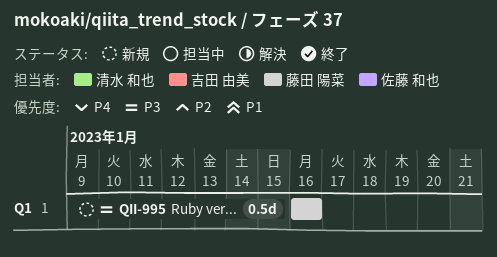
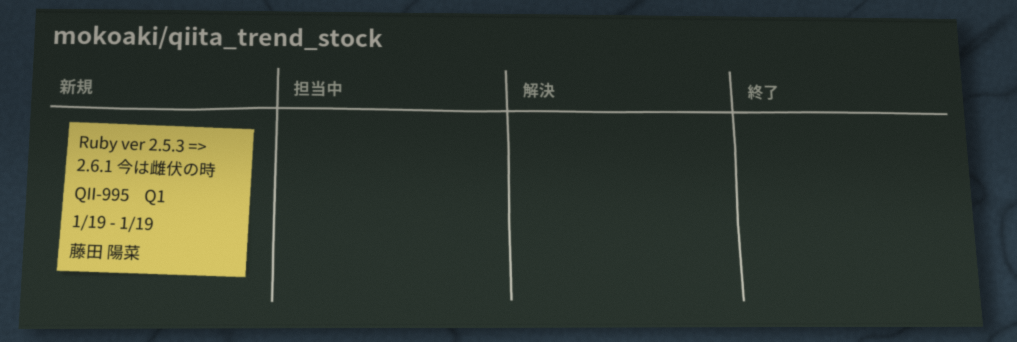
QII-995, start: Jan 16 -> Jan 19
QII-995, due: Jan 16 -> Jan 19

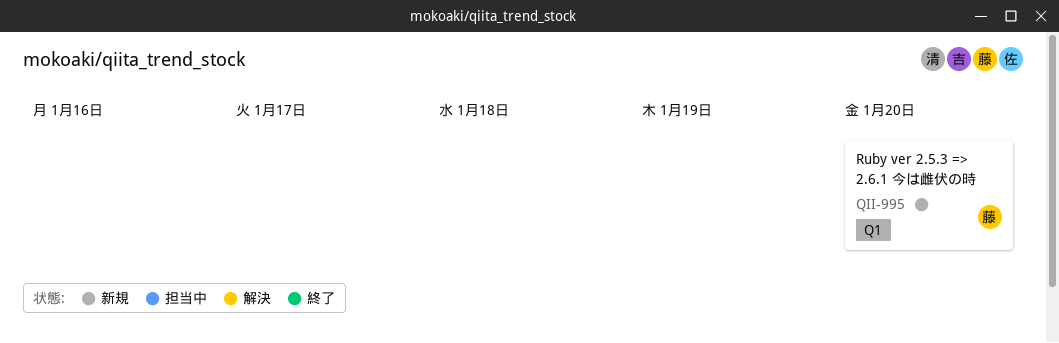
QII-995, due: Jan 19 -> Jan 20

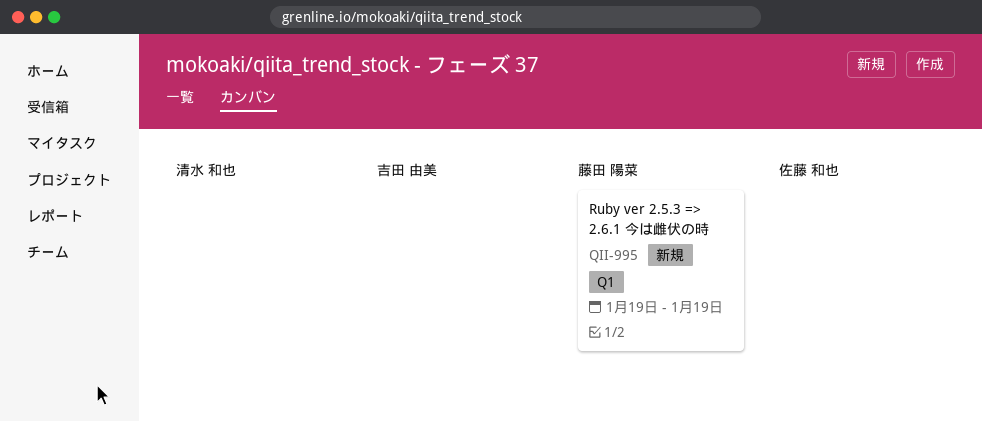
QII-995, due: Jan 20 -> Jan 19

